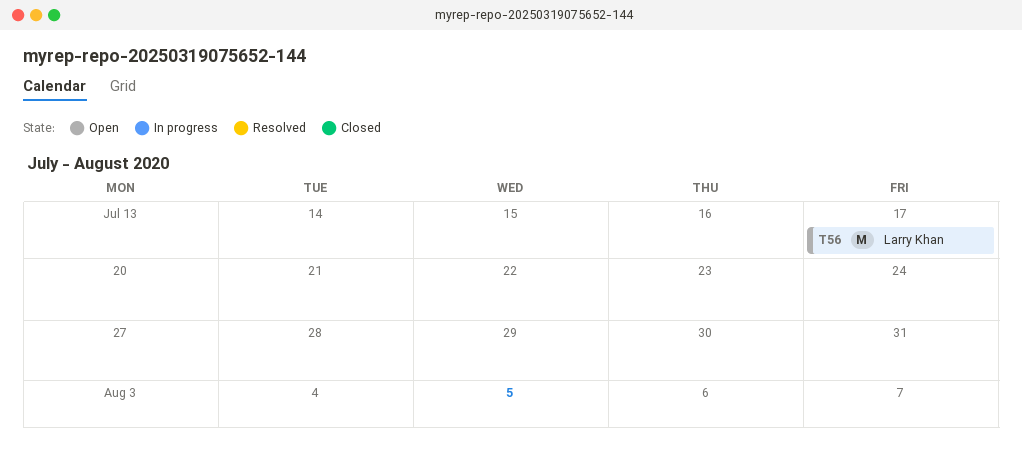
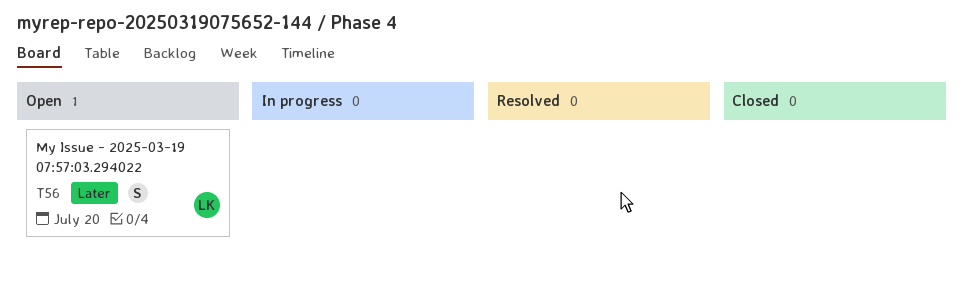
T56, estimate: M -> S
T56, due: Jul 17 -> Jul 20

